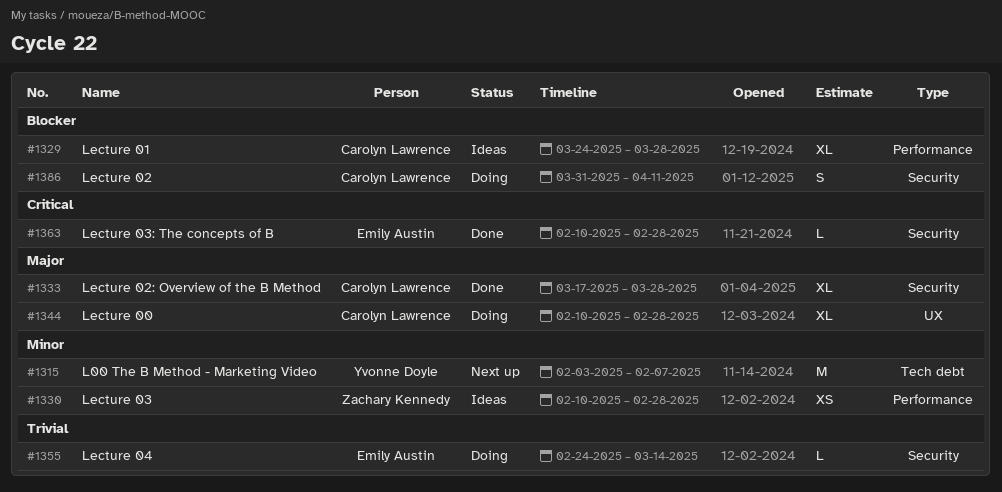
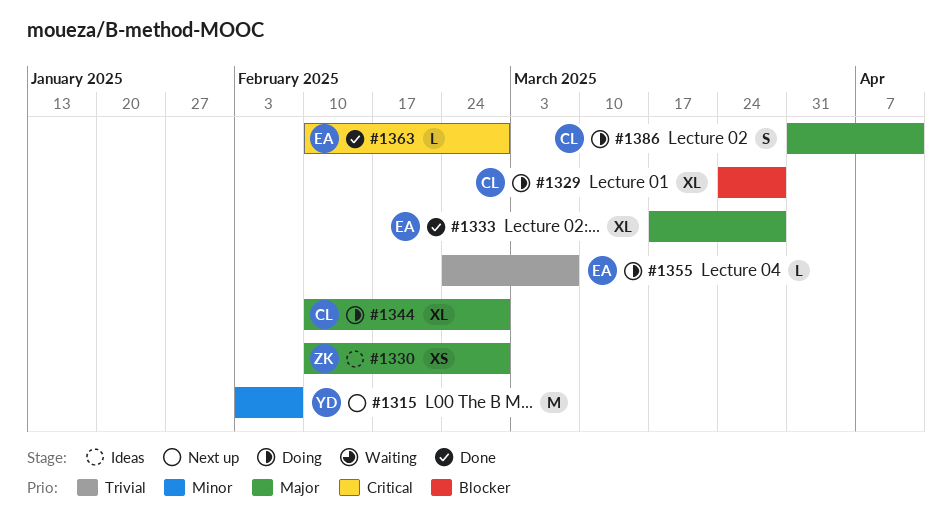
#1329, status: Ideas -> Doing
#1330, priority: Minor -> Major
#1333, owner: Carolyn Lawrence -> Emily Austin
#1355, due: Mar 14 -> Mar 7
#1386, priority: Blocker -> Major

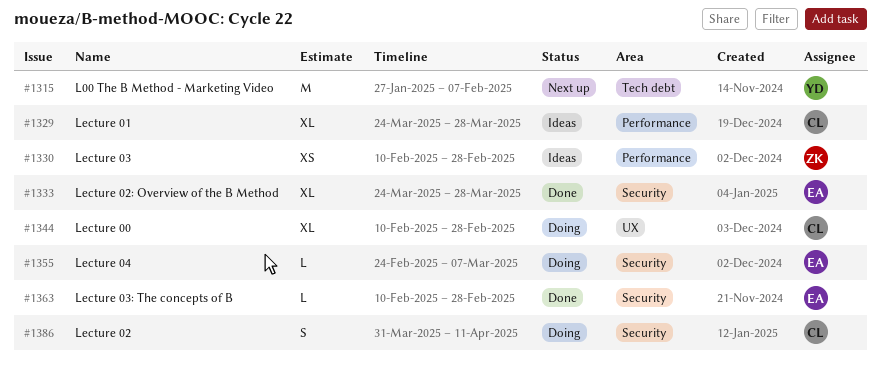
#1315, start: Feb 3 -> Jan 27
#1329, status: Doing -> Ideas
#1333, start: Mar 17 -> Mar 24

